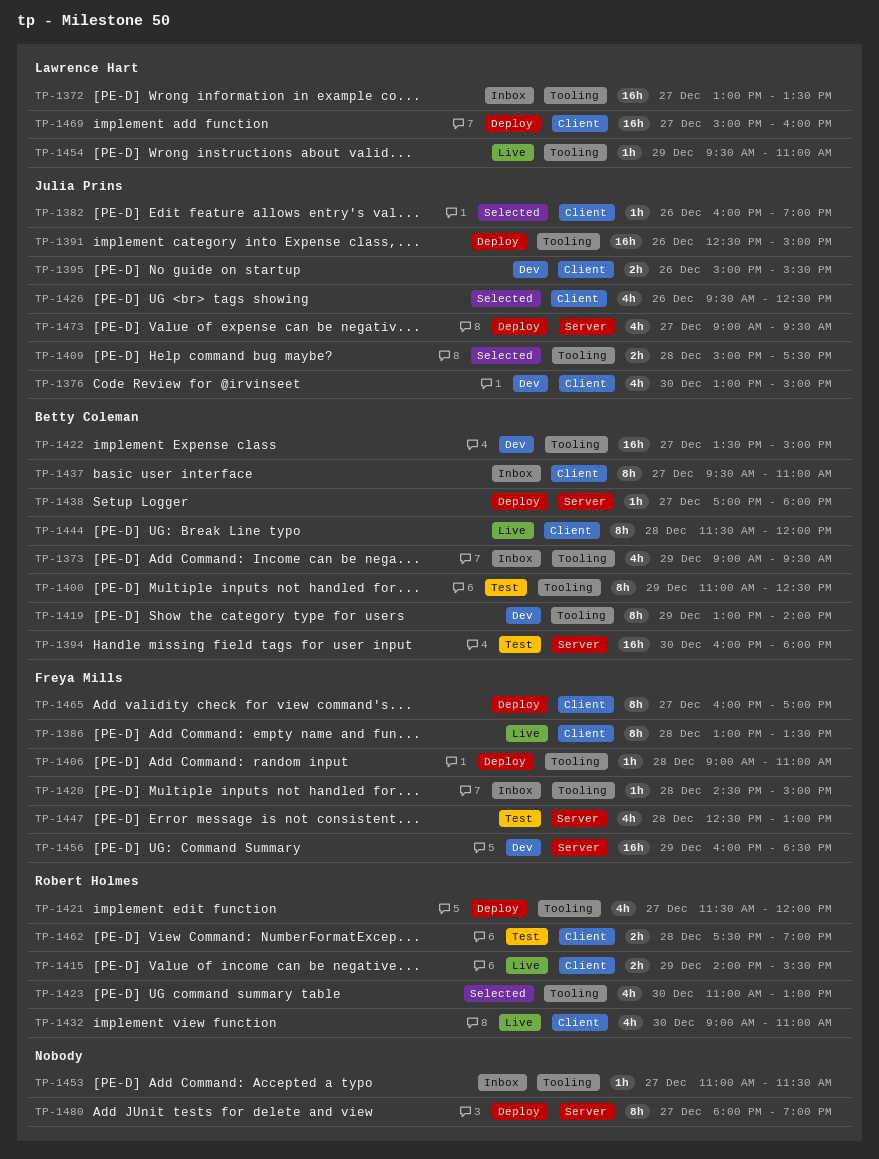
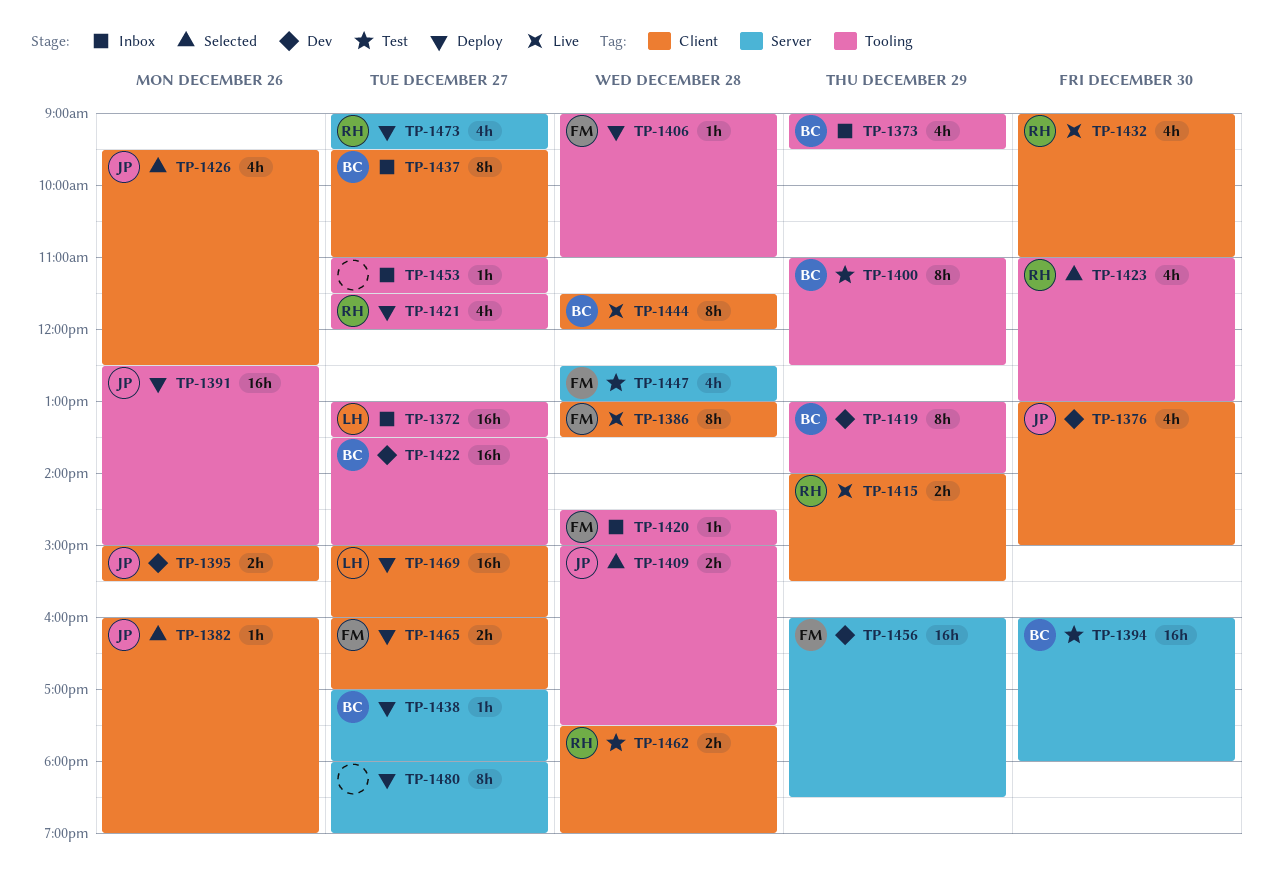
TP-1454: present -> none
TP-1465, estimate: 8h -> 2h
TP-1473, owner: Julia Prins -> Robert Holmes

